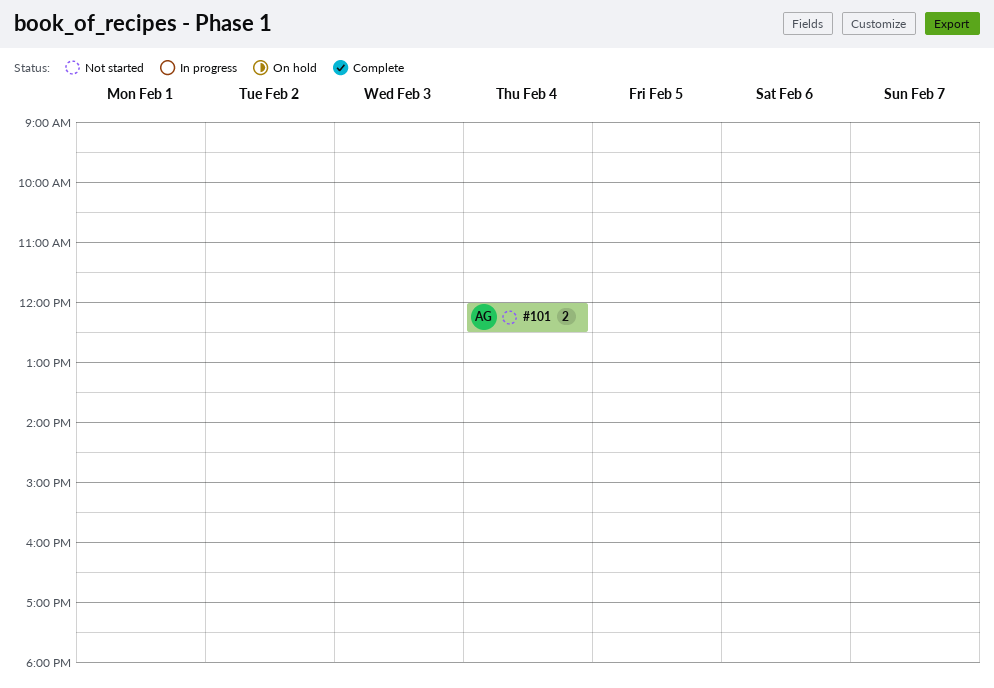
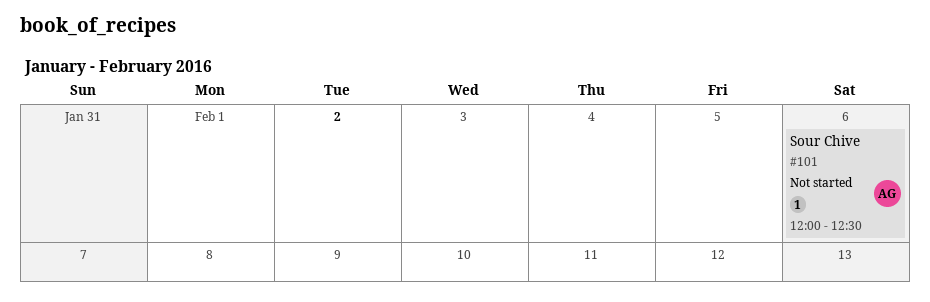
#101, estimate: 2 -> 1
#101, day: Feb 4 -> Feb 6

